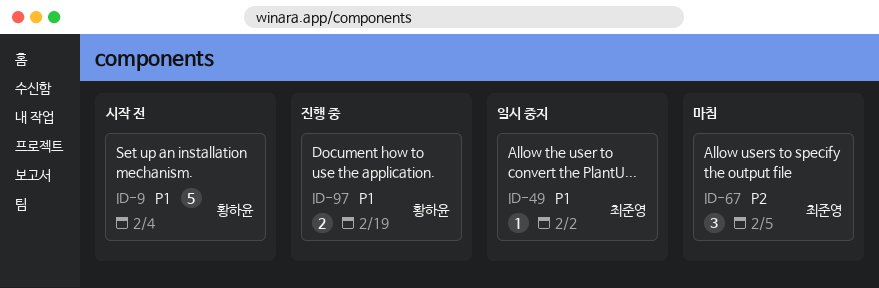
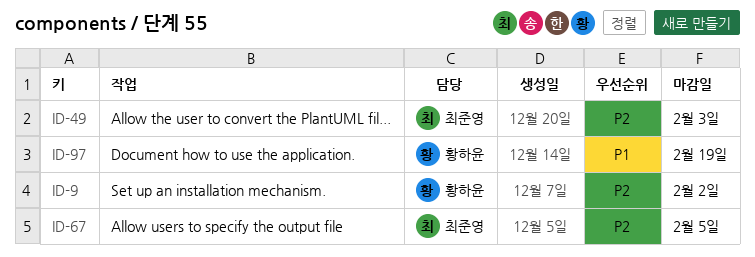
ID-9, priority: P1 -> P2
ID-9, due: Feb 4 -> Feb 2
ID-49, priority: P1 -> P2
ID-49, due: Feb 2 -> Feb 3

